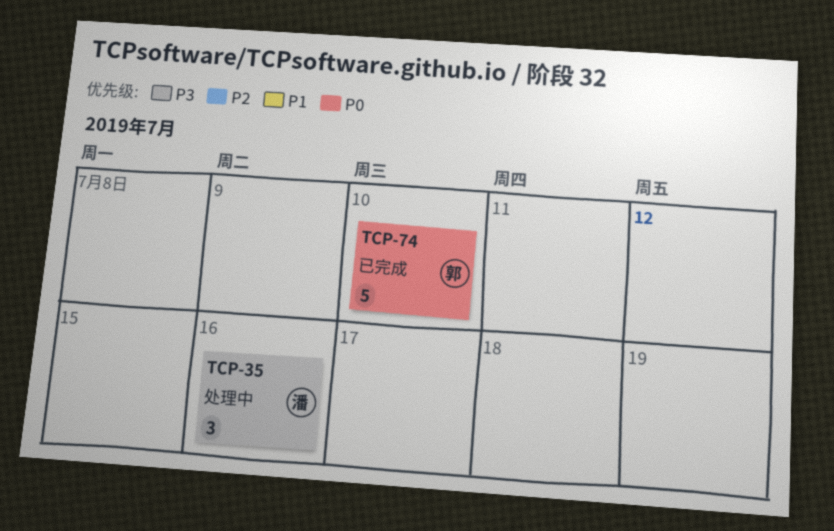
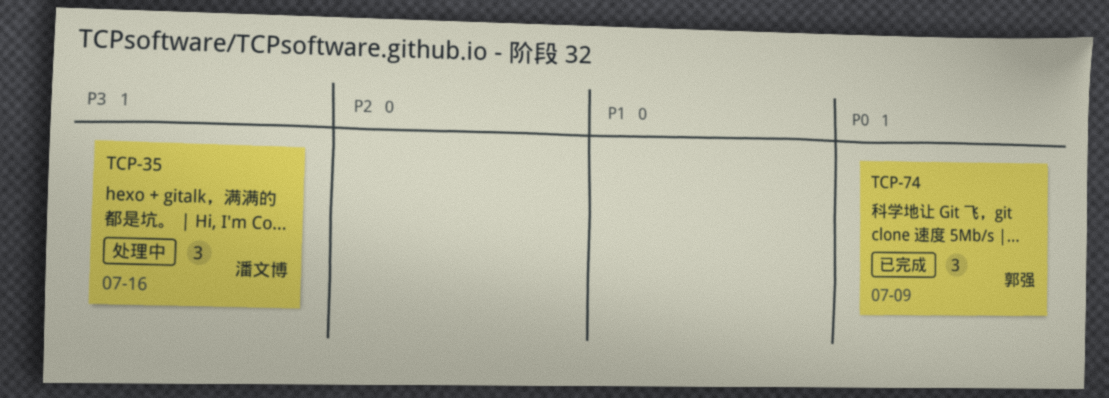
TCP-74, estimate: 5 -> 3
TCP-74, due: Jul 10 -> Jul 9

